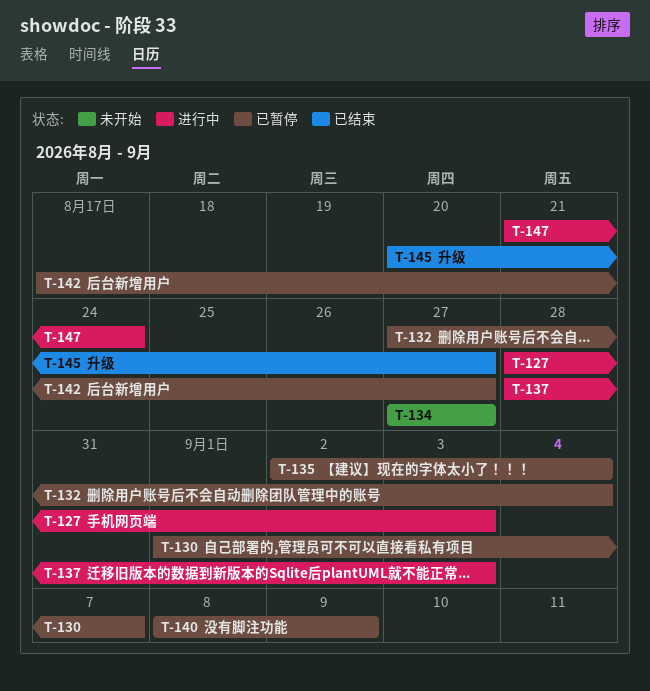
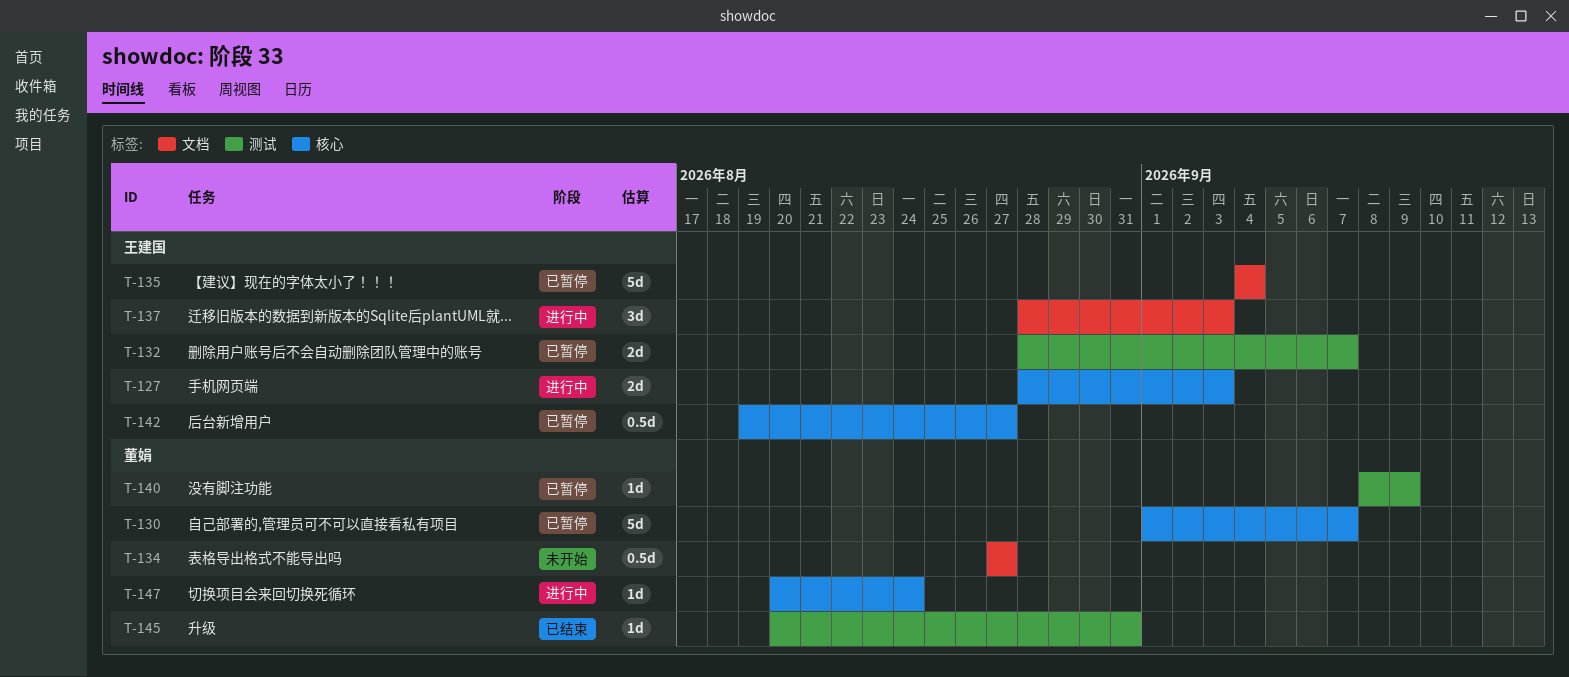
T-132, start: Aug 27 -> Aug 28
T-132, due: Sep 4 -> Sep 7
T-135, start: Sep 2 -> Sep 4
T-142, start: Aug 17 -> Aug 19
T-145, due: Aug 27 -> Aug 31
T-147, start: Aug 21 -> Aug 20

